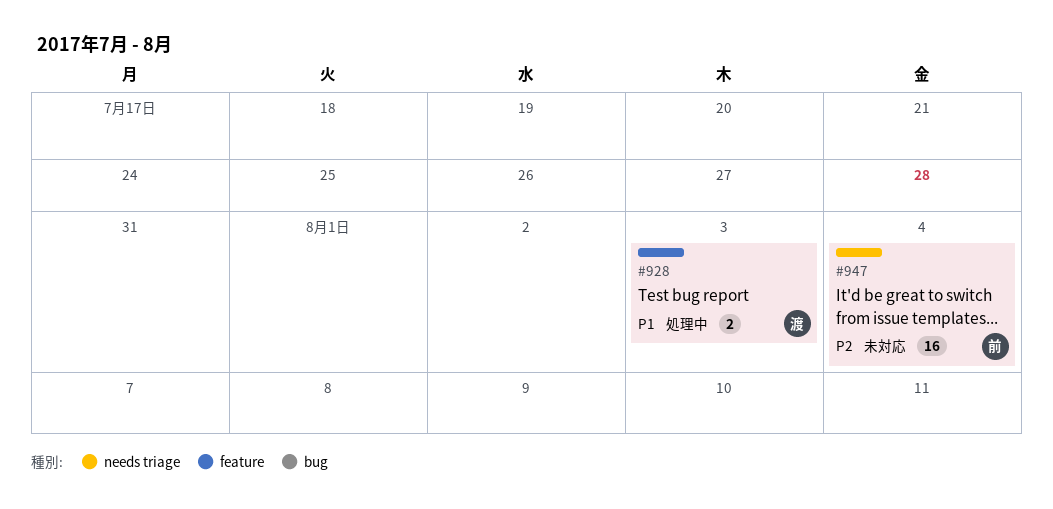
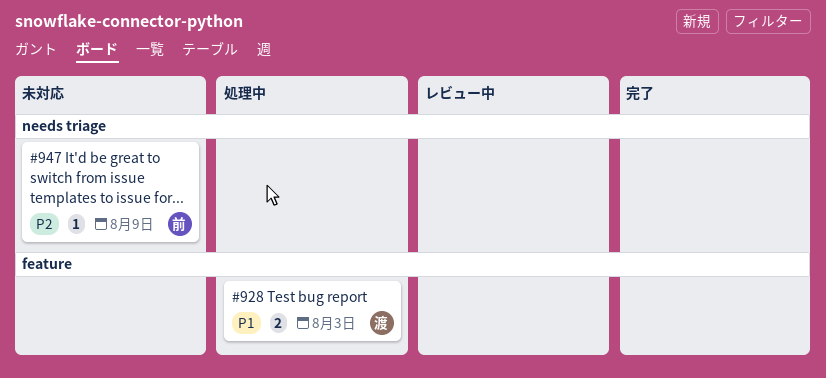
#947, estimate: 16 -> 1
#947, due: Aug 4 -> Aug 9

